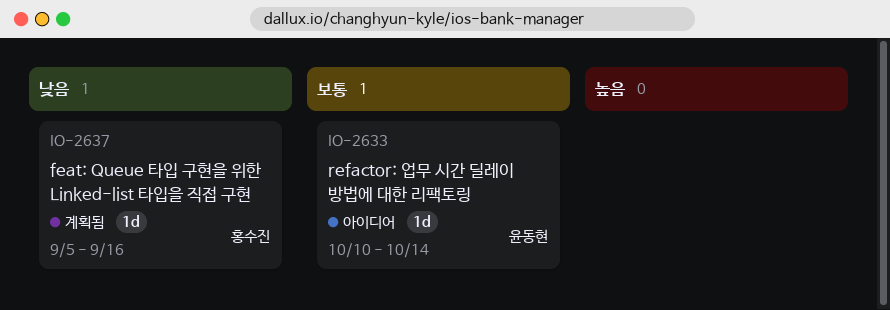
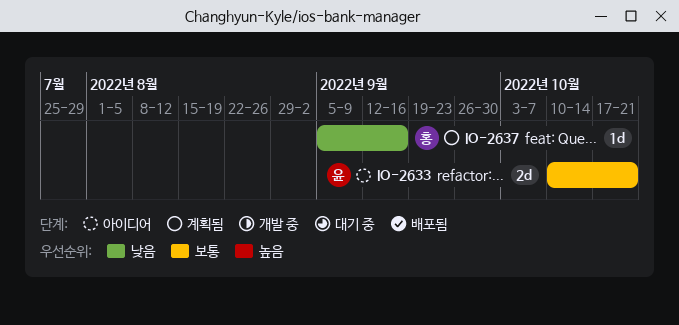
IO-2633, estimate: 1d -> 2d
IO-2633, due: Oct 14 -> Oct 21

